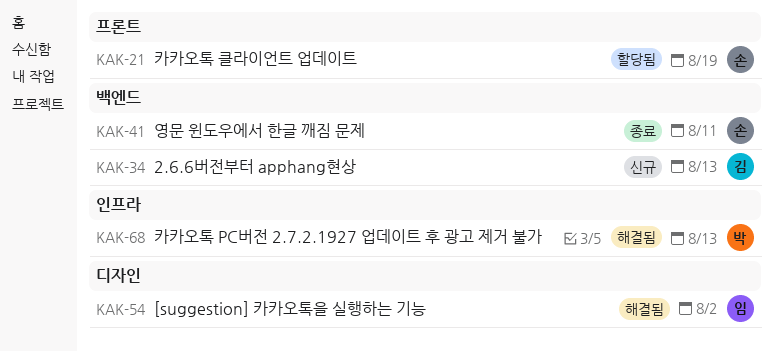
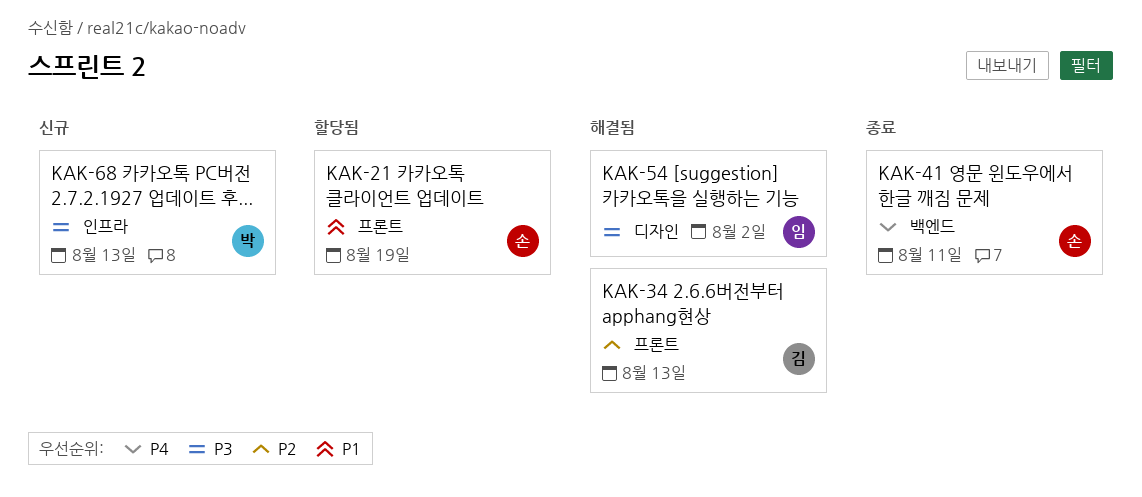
KAK-34, status: 신규 -> 해결됨
KAK-34, label: 백엔드 -> 프론트
KAK-68, status: 해결됨 -> 신규

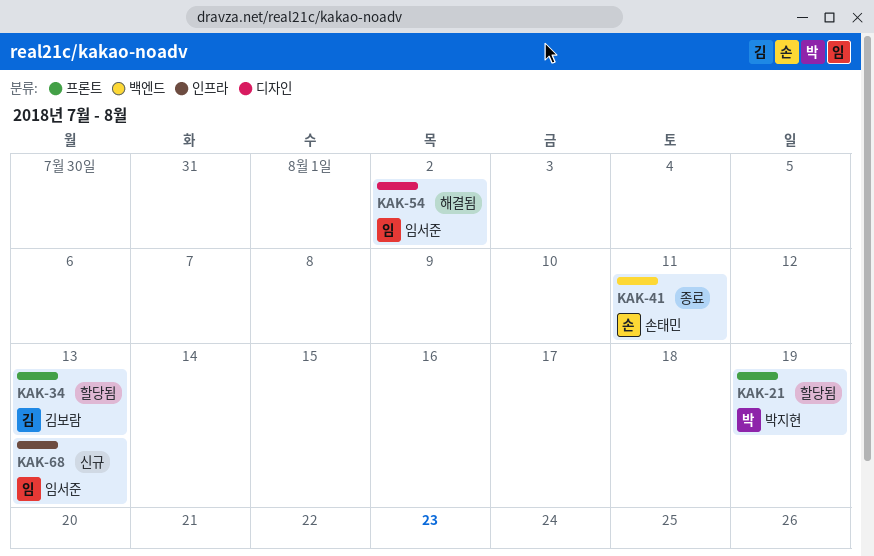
KAK-21, owner: 손태민 -> 박지현
KAK-34, status: 해결됨 -> 할당됨
KAK-68, owner: 박지현 -> 임서준

